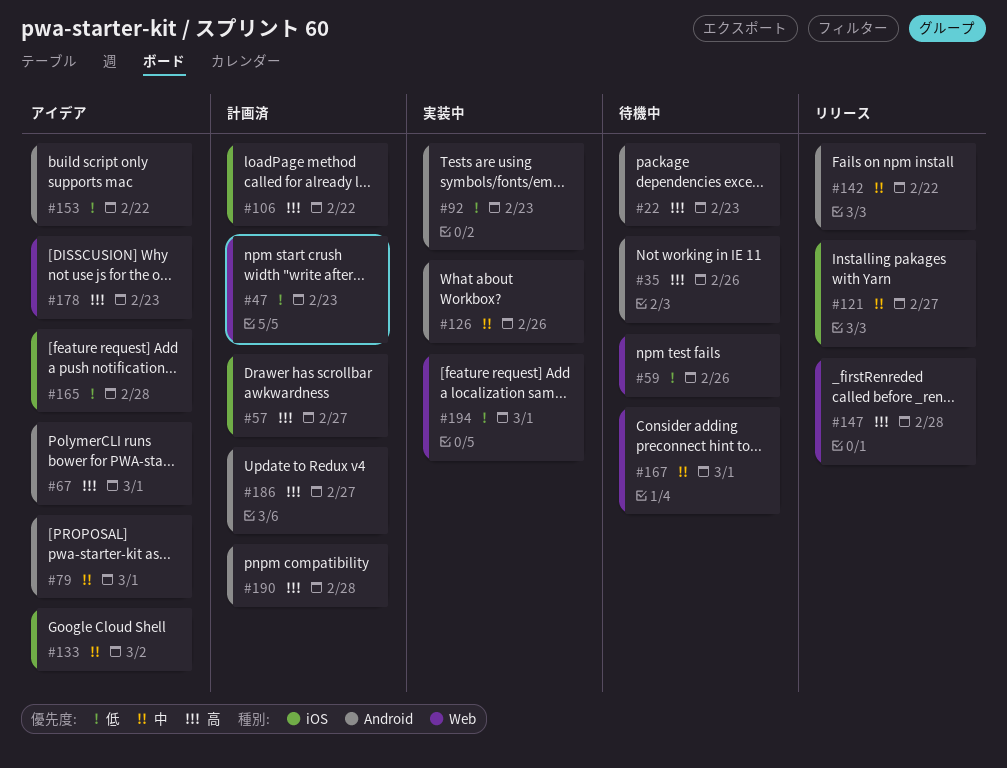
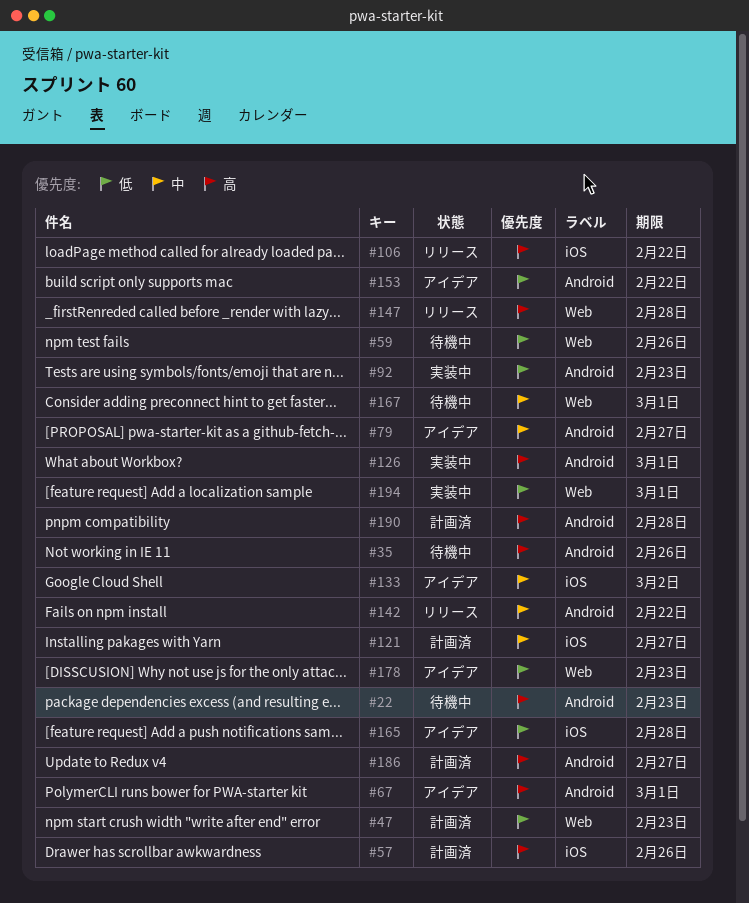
#57, due: Feb 27 -> Feb 26
#79, due: Mar 1 -> Feb 27
#106, status: 計画済 -> リリース
#121, status: リリース -> 計画済
#126, priority: 中 -> 高
#126, due: Feb 26 -> Mar 1
#178, priority: 高 -> 低

